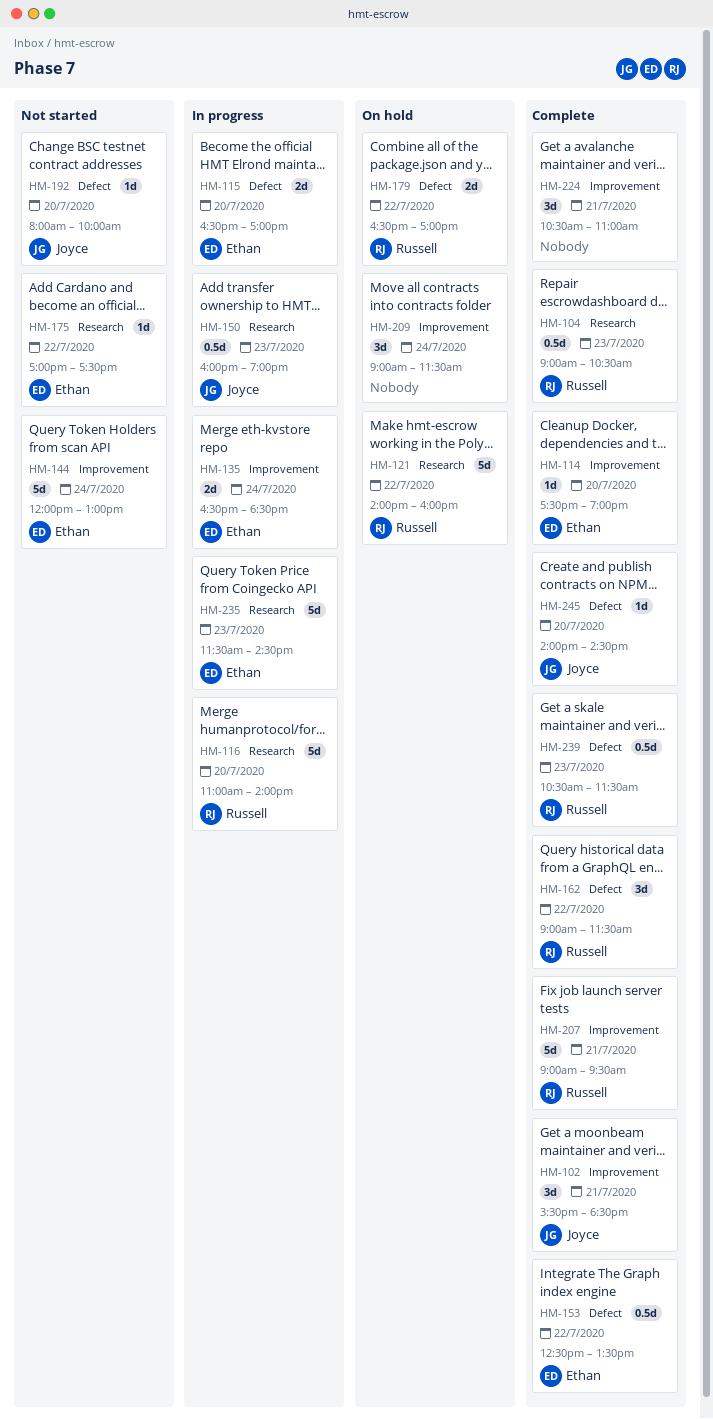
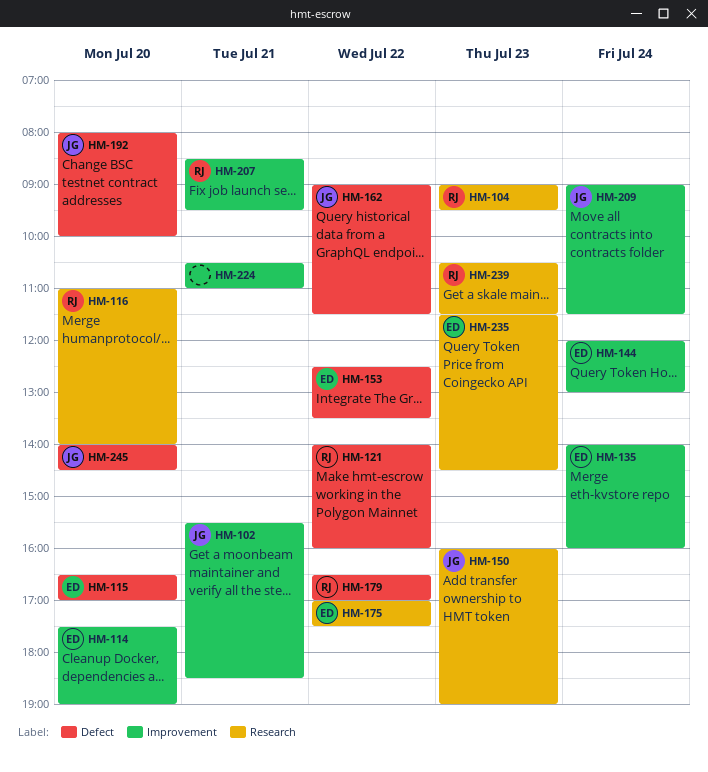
HM-104, ends: 10:30 -> 09:30
HM-121, label: Research -> Defect
HM-135, begins: 16:30 -> 14:00
HM-135, ends: 18:30 -> 16:00
HM-162, owner: Russell -> Joyce
HM-207, begins: 09:00 -> 08:30
HM-209, owner: none -> Joyce
HM-239, label: Defect -> Research

